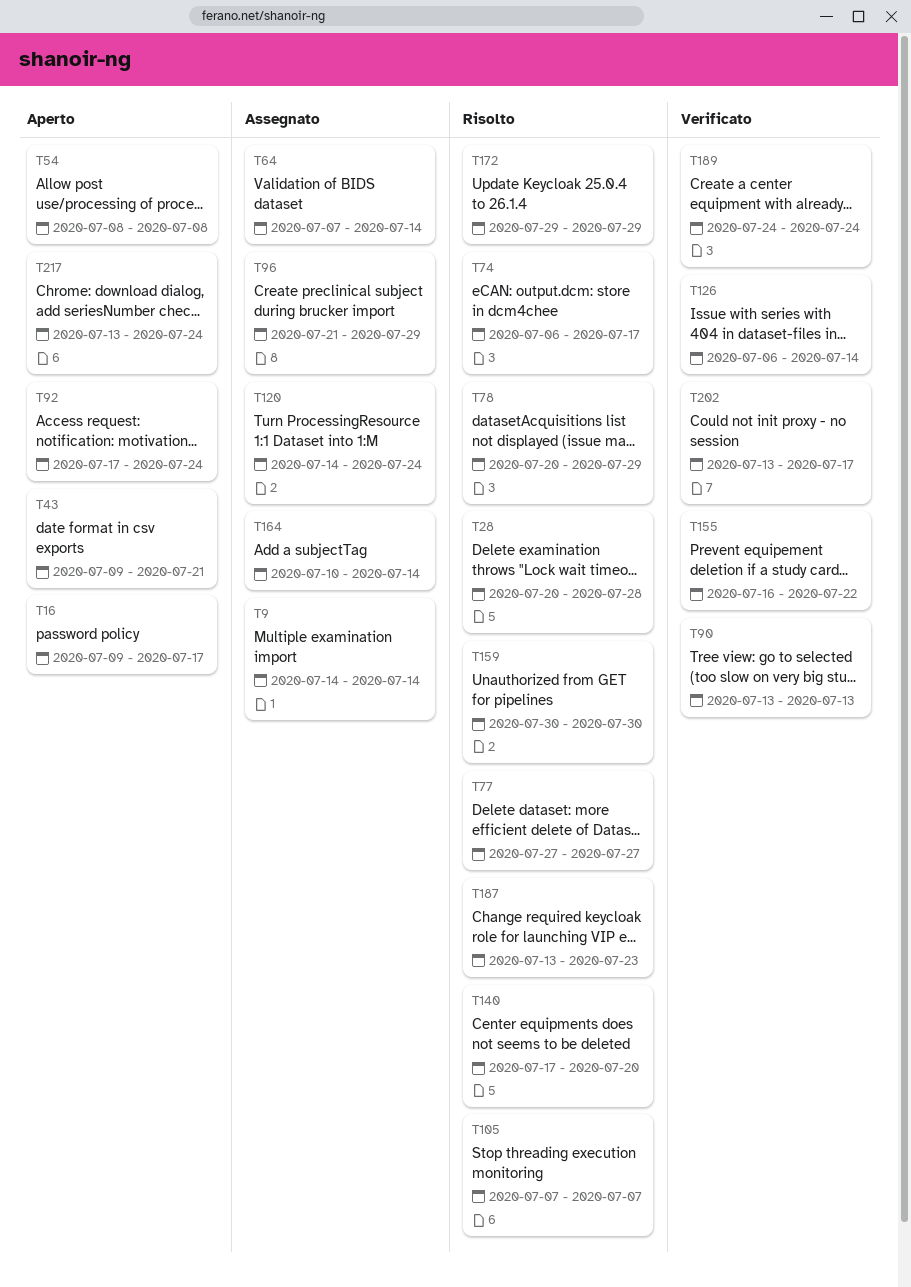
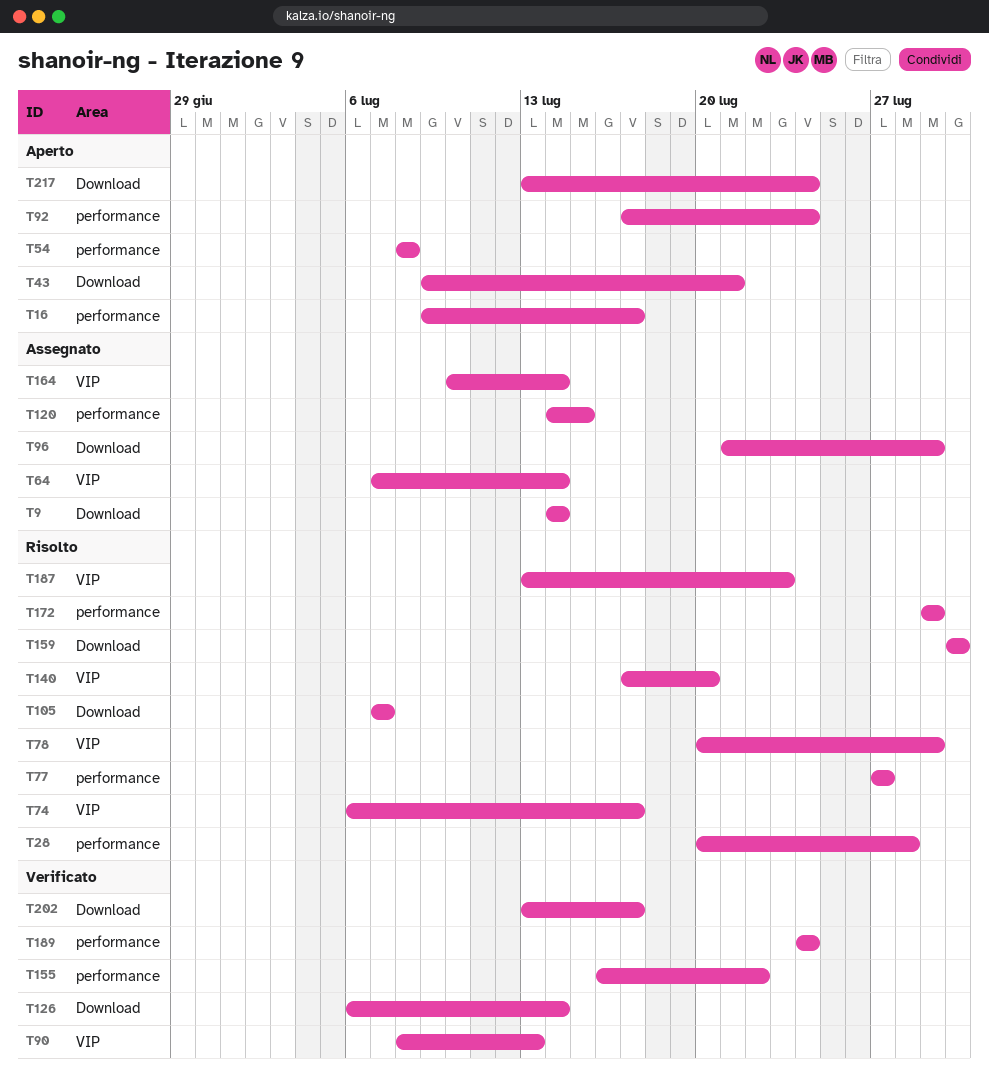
T90, start: Jul 13 -> Jul 8
T120, due: Jul 24 -> Jul 15

